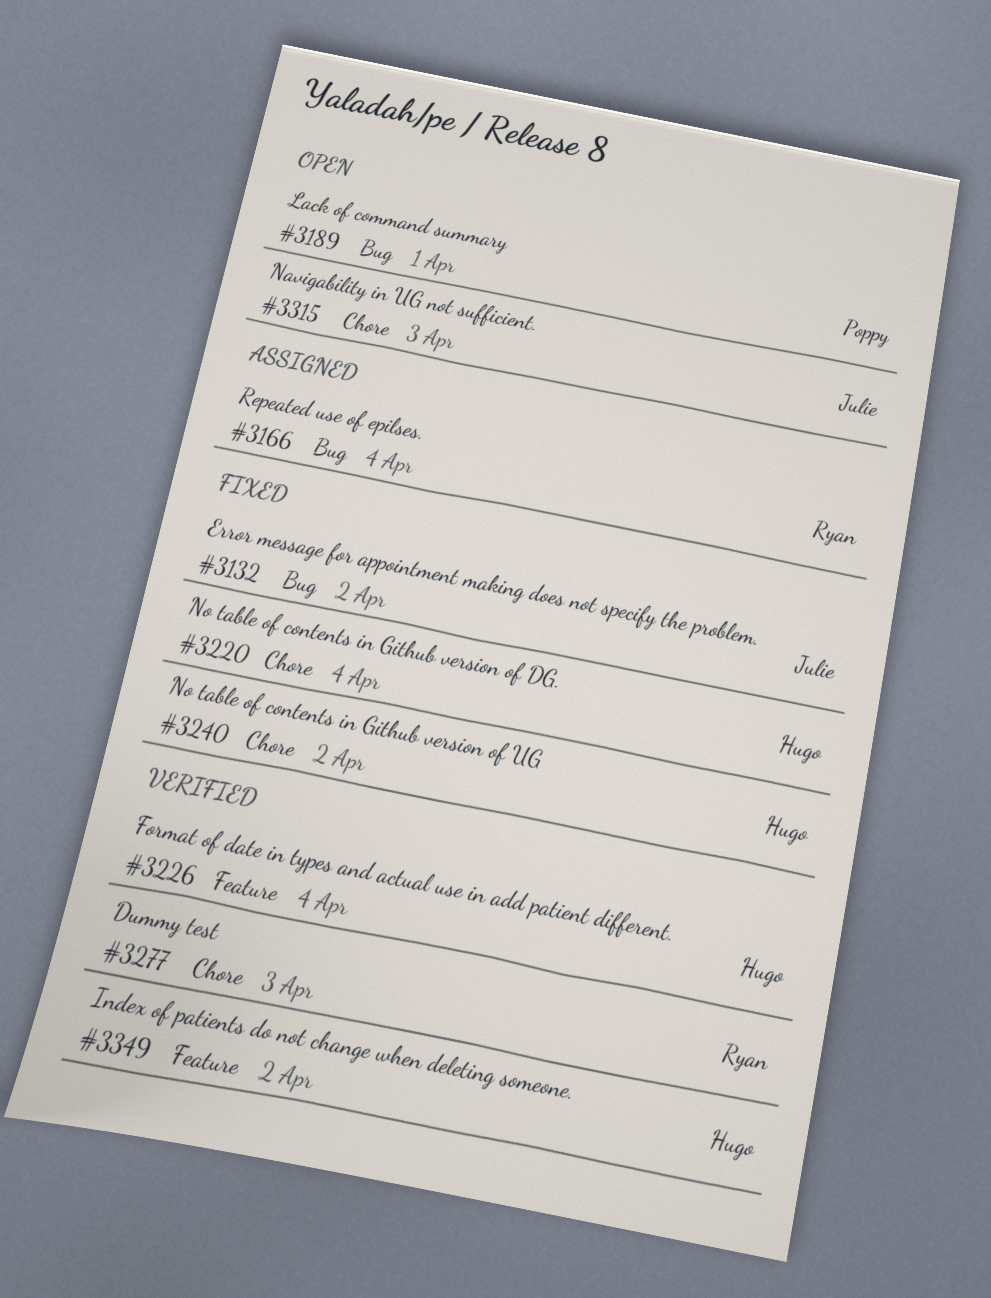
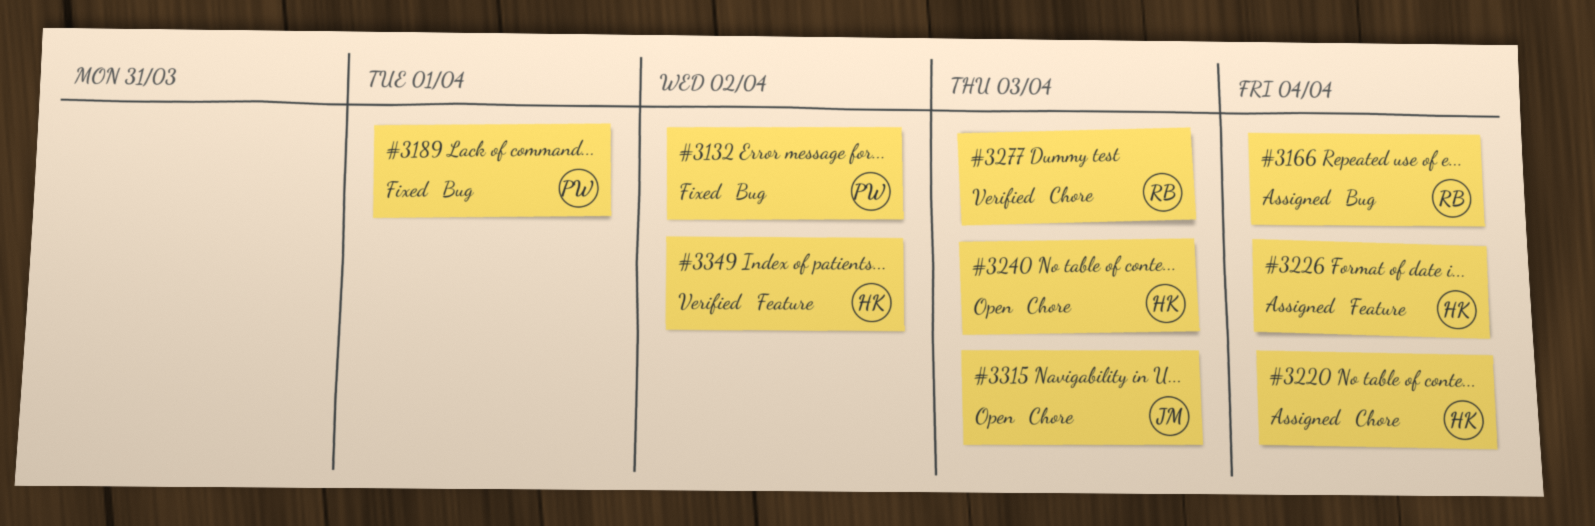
#3132, owner: Julie -> Poppy
#3189, status: Open -> Fixed
#3220, status: Fixed -> Assigned
#3226, status: Verified -> Assigned
#3240, status: Fixed -> Open
#3240, due: Apr 2 -> Apr 3

